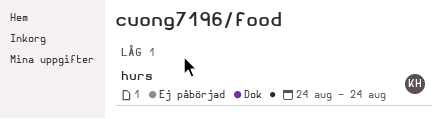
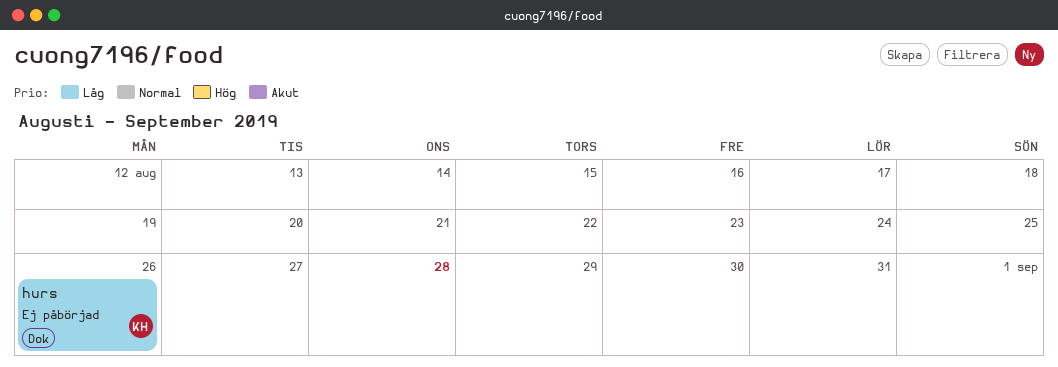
hurs, due: Aug 24 -> Aug 26

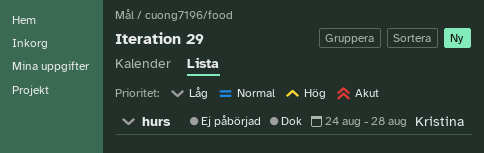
hurs, due: Aug 26 -> Aug 28

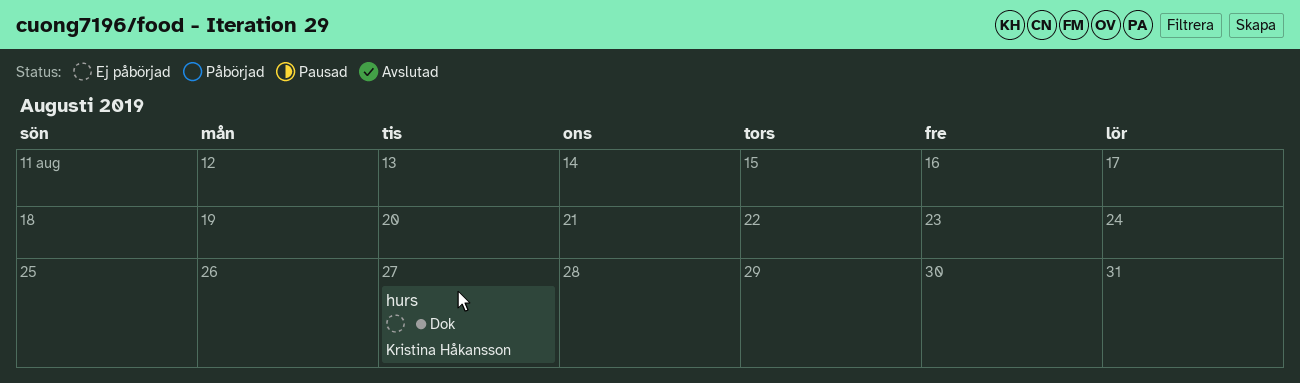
hurs, due: Aug 28 -> Aug 27

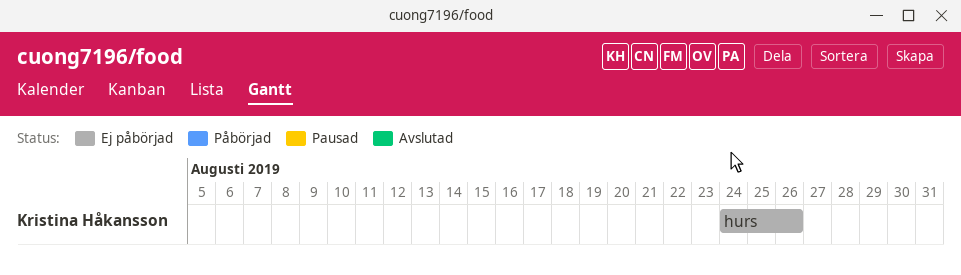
hurs, due: Aug 27 -> Aug 26

